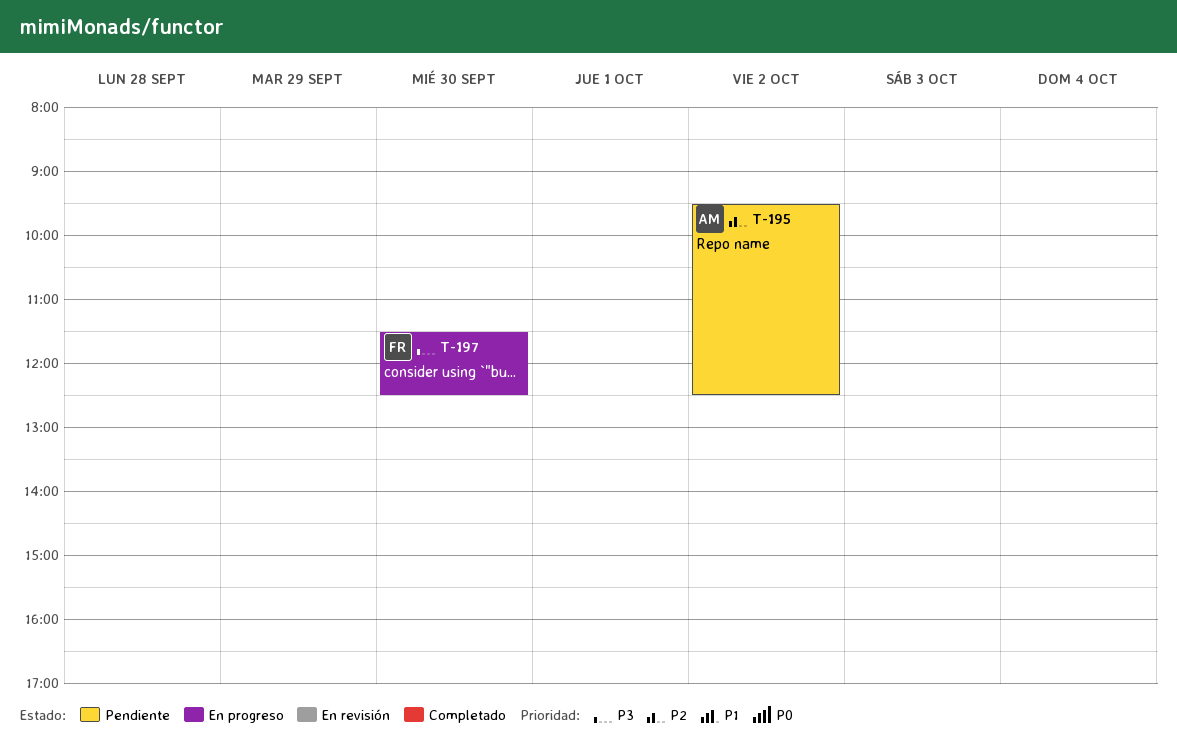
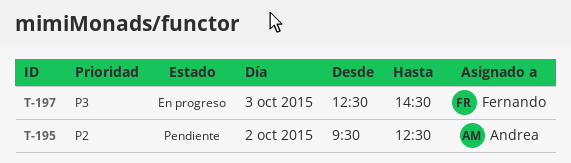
T-197, day: Sep 30 -> Oct 3
T-197, begins: 11:30 -> 12:30
T-197, ends: 12:30 -> 14:30

